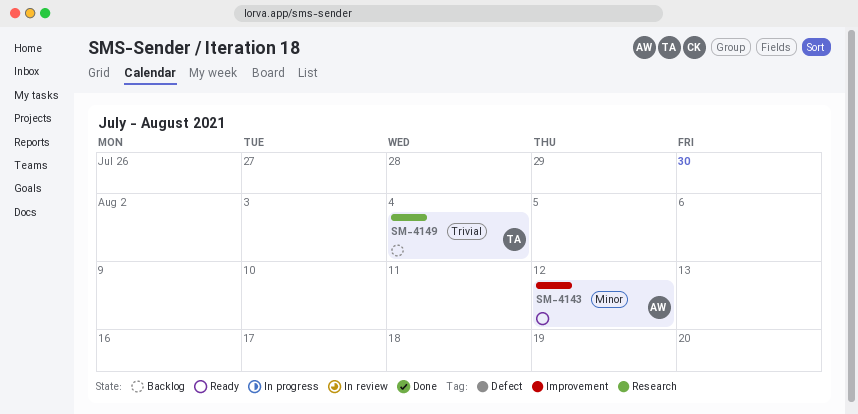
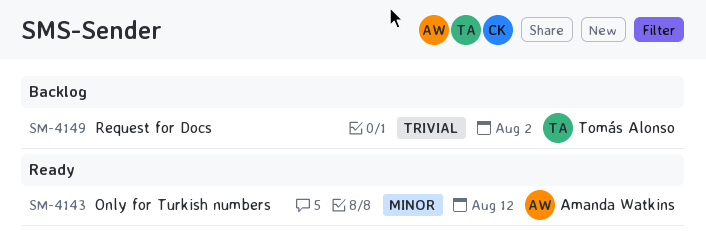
SM-4149, due: Aug 4 -> Aug 2

